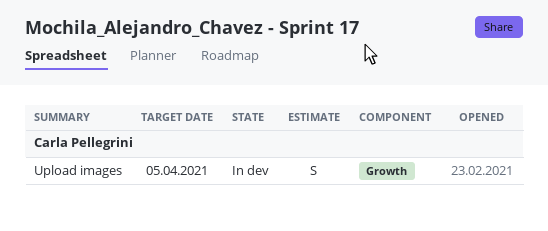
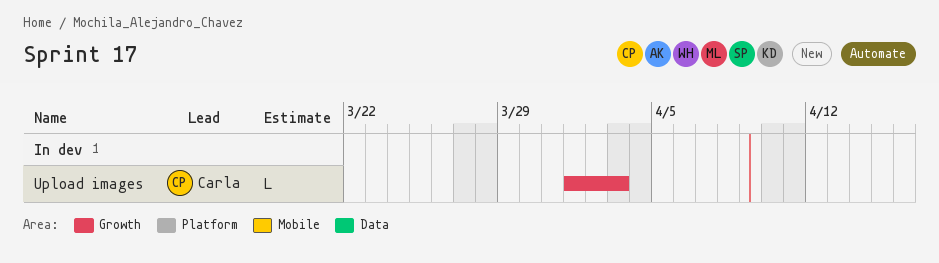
Upload images, estimate: S -> L
Upload images, due: Apr 5 -> Apr 3

